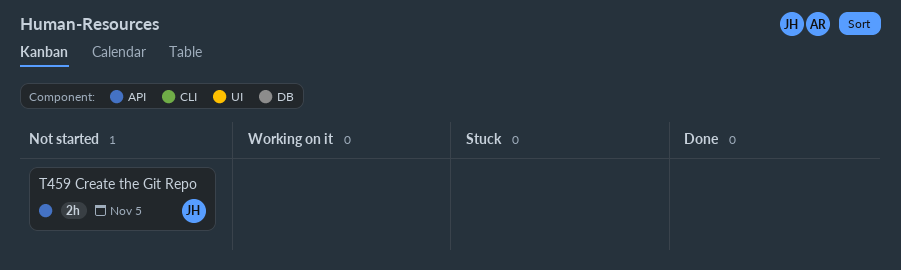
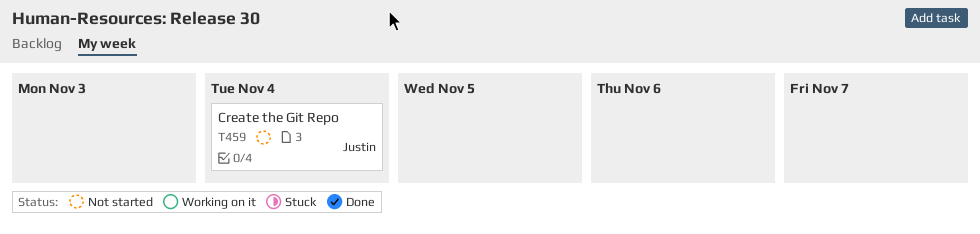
T459, due: Nov 5 -> Nov 4

